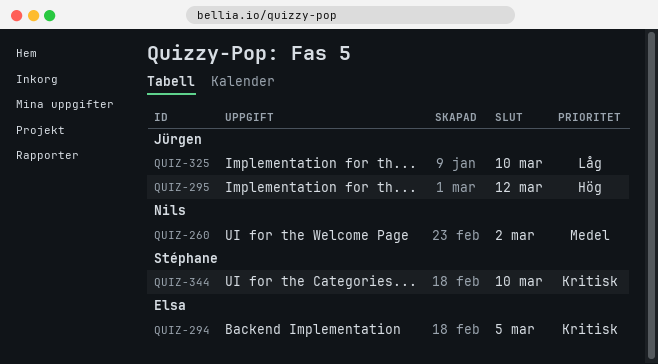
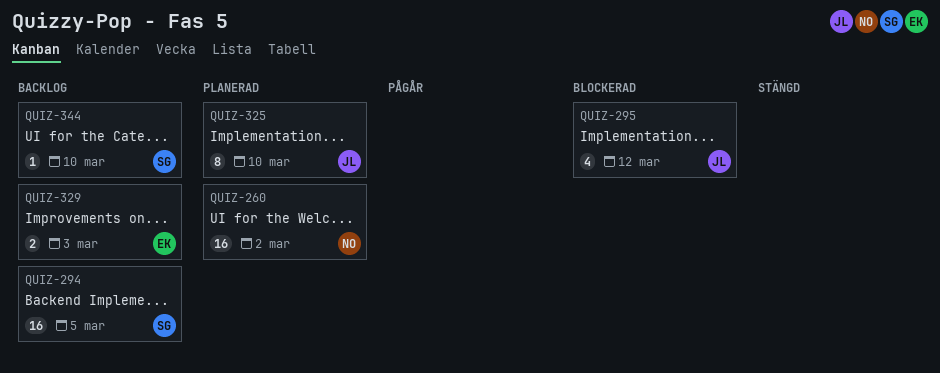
QUIZ-294, owner: Elsa -> Stéphane
QUIZ-329: none -> present

